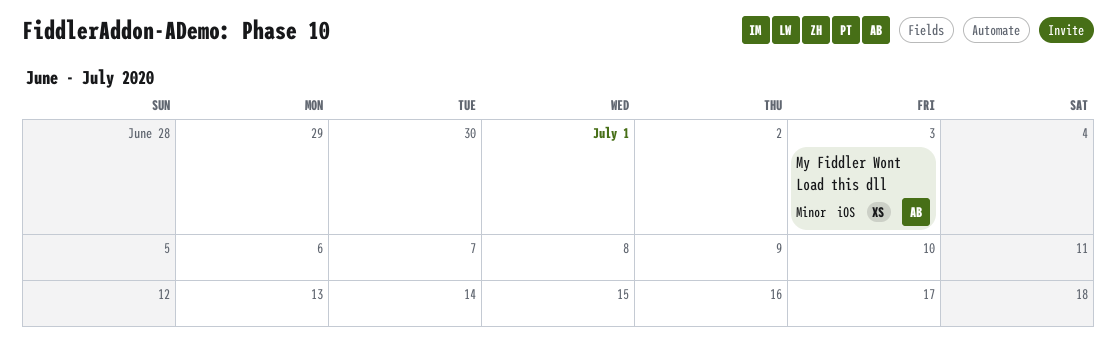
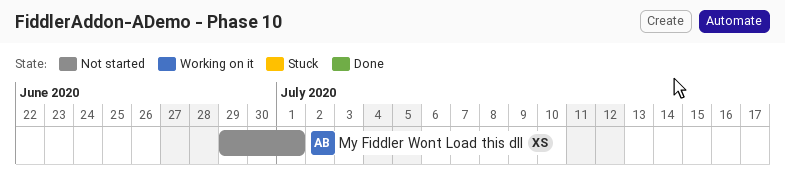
My Fiddler Wont Load this dll, due: Jul 3 -> Jul 1

